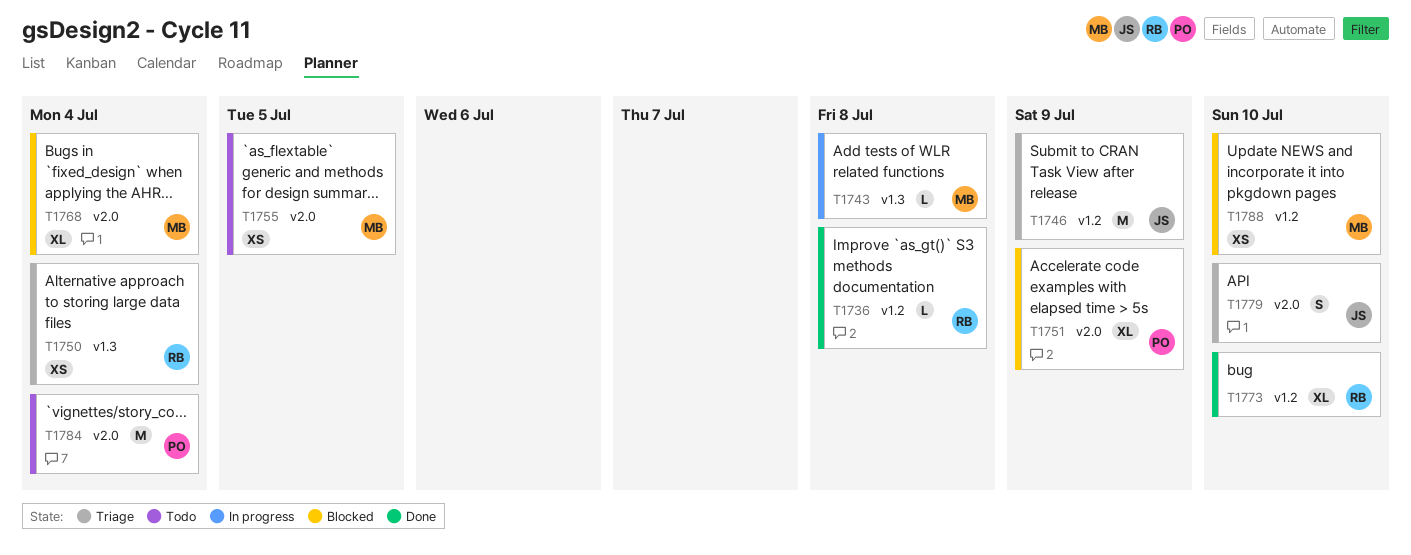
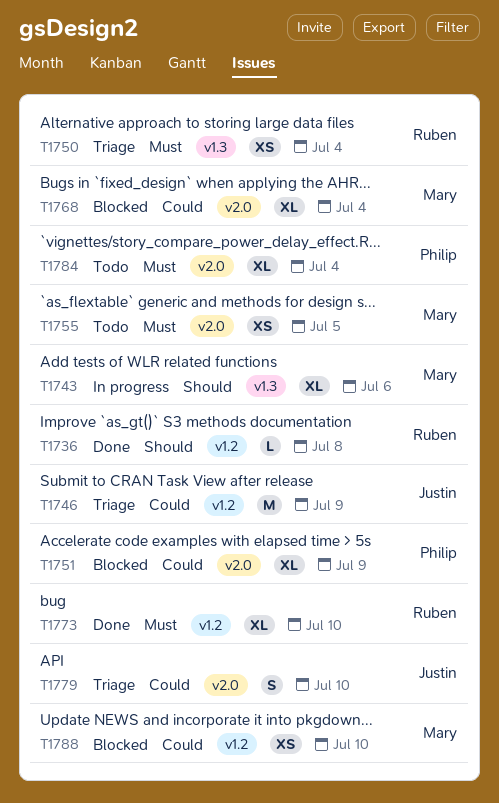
T1743, estimate: L -> XL
T1743, due: Jul 8 -> Jul 6
T1784, estimate: M -> XL

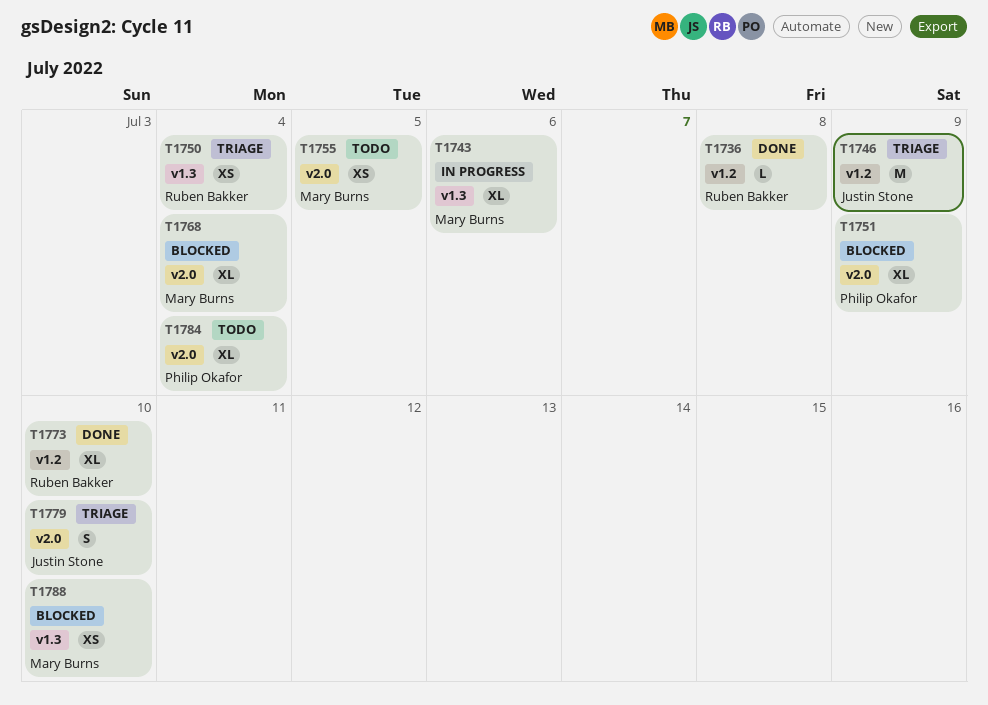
T1788, label: v1.2 -> v1.3

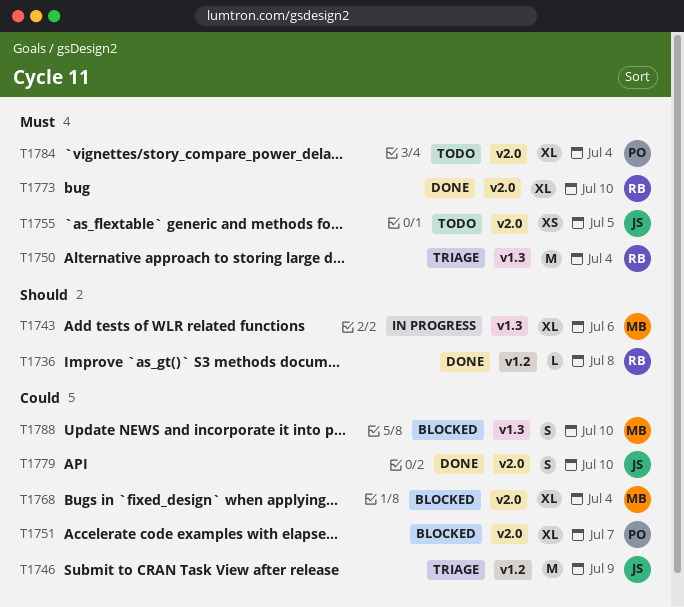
T1750, estimate: XS -> M
T1751, due: Jul 9 -> Jul 7
T1755, owner: Mary Burns -> Justin Stone
T1773, label: v1.2 -> v2.0
T1779, status: Triage -> Done
T1788, estimate: XS -> S

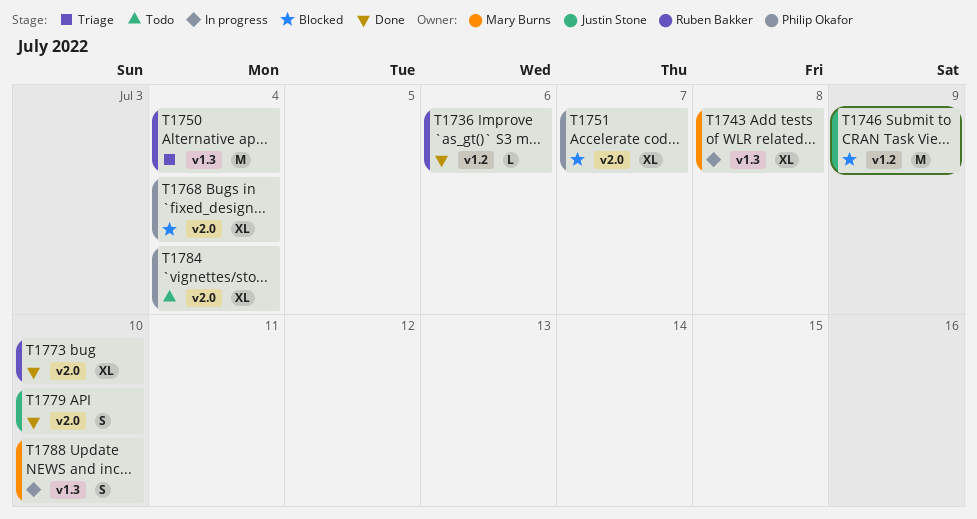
T1736, due: Jul 8 -> Jul 6
T1743, due: Jul 6 -> Jul 8
T1746, status: Triage -> Blocked
T1755: present -> none
T1768, owner: Mary Burns -> Philip Okafor
T1788, status: Blocked -> In progress

